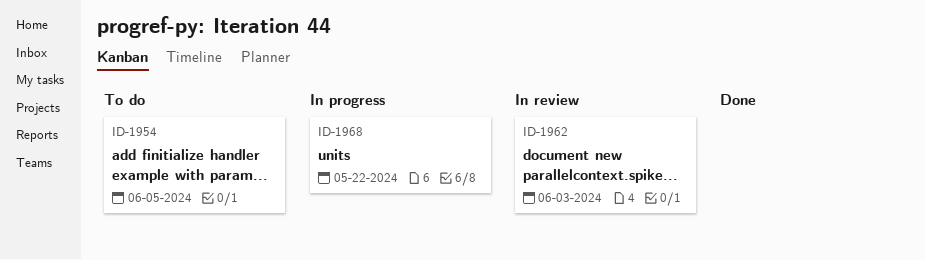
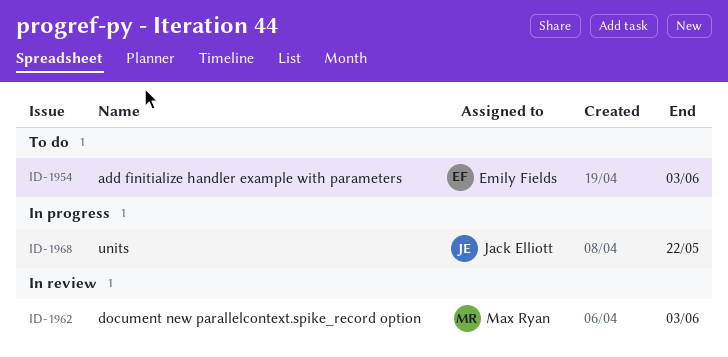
ID-1954, due: Jun 5 -> Jun 3

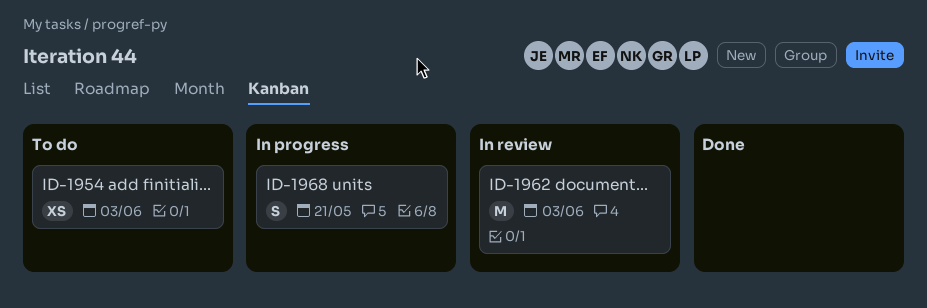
ID-1968, due: May 22 -> May 21

